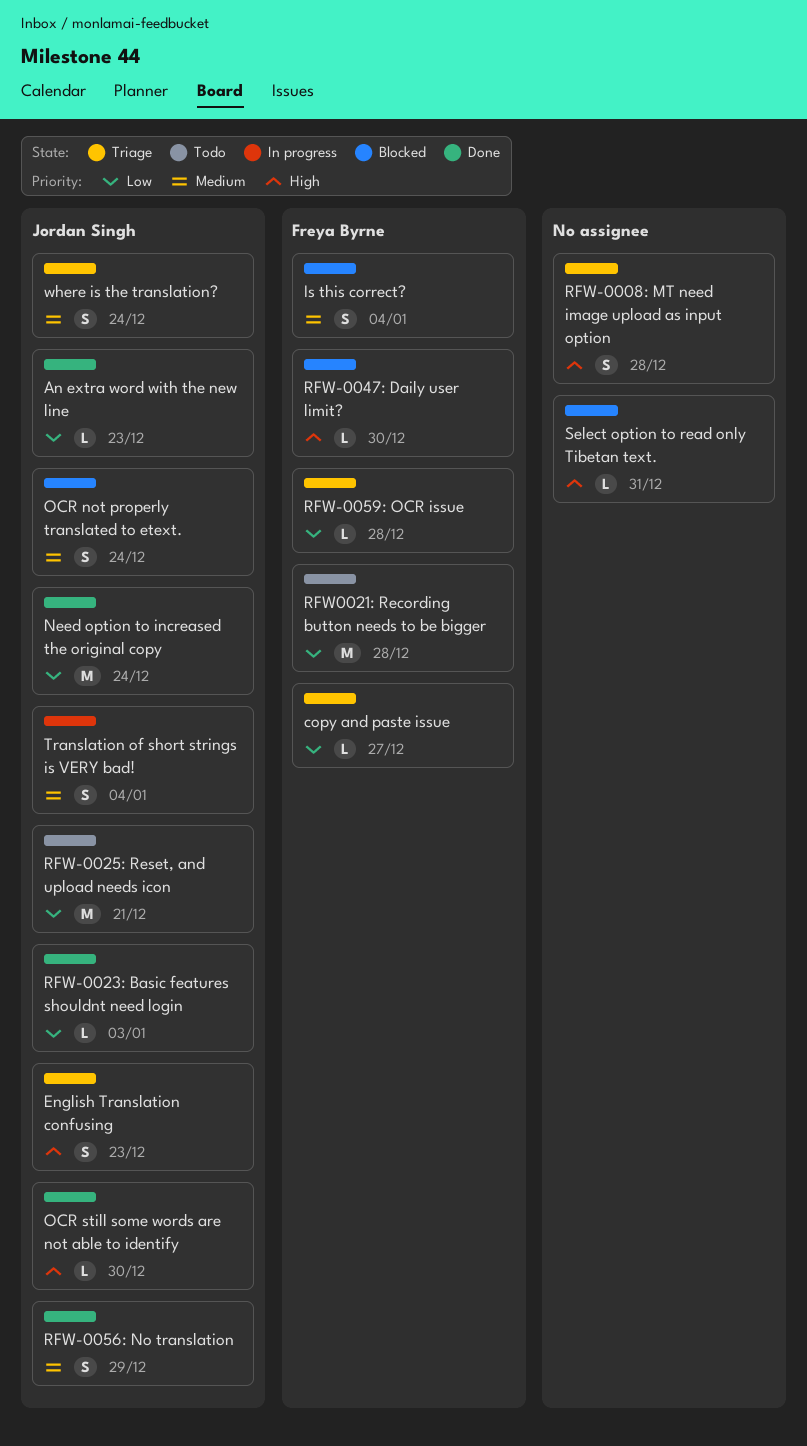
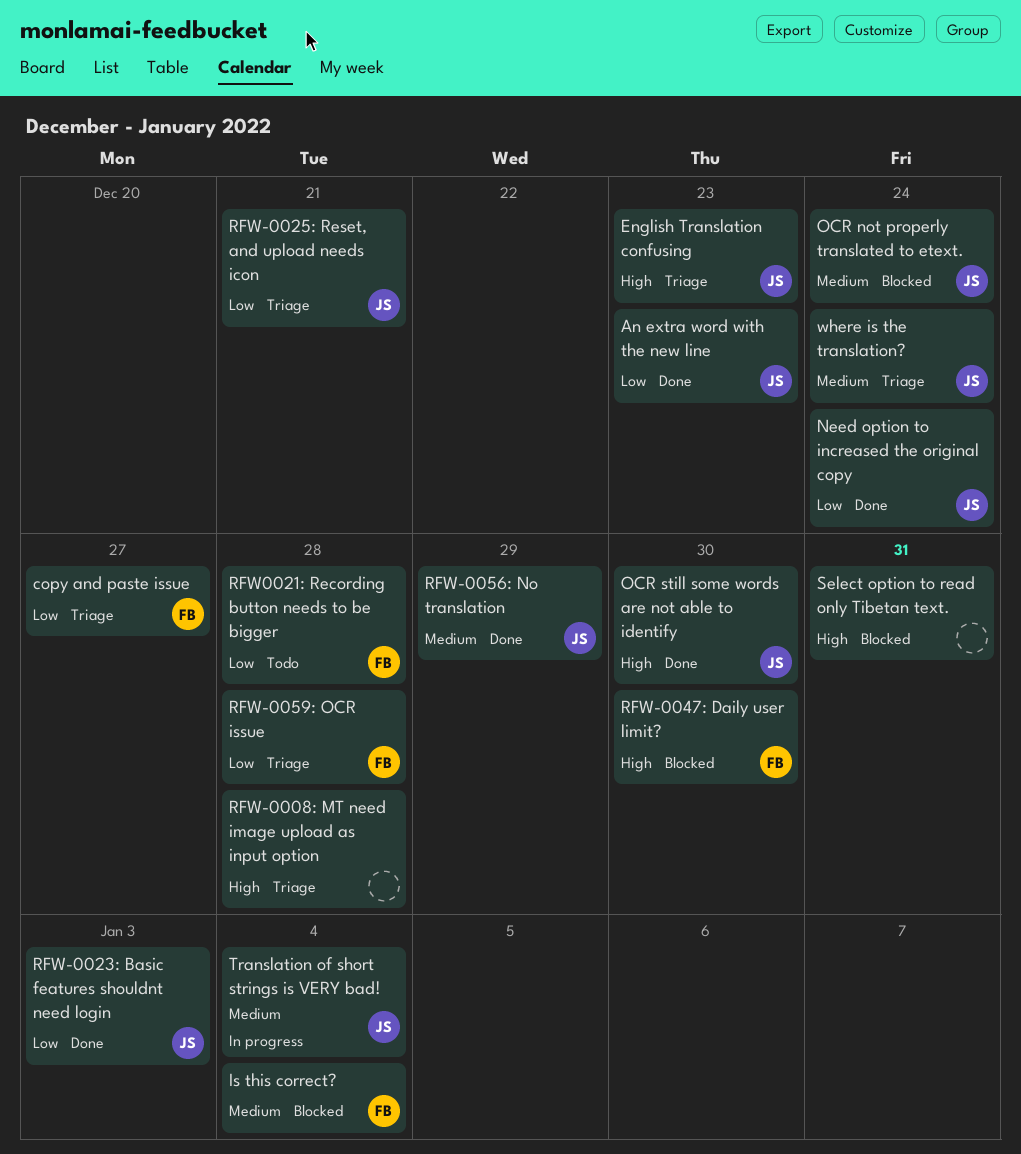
RFW-0025: Reset, and upload needs icon, status: Todo -> Triage

